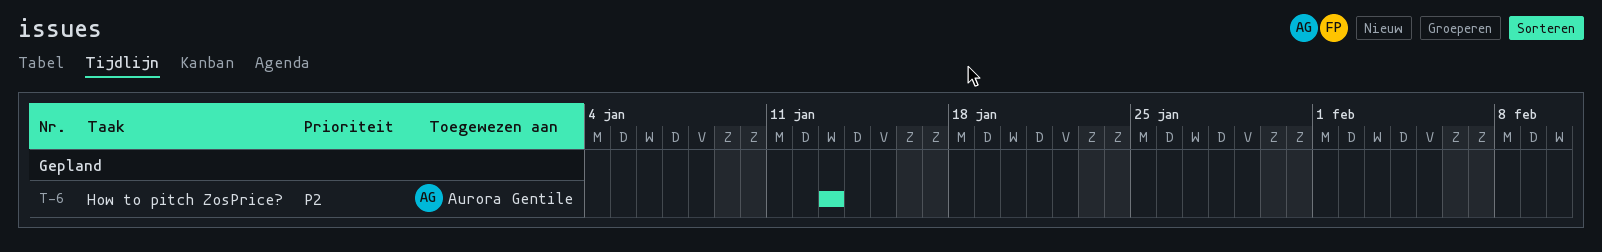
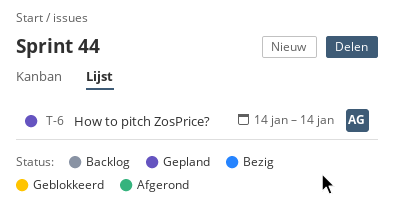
T-6, start: Jan 13 -> Jan 14
T-6, due: Jan 13 -> Jan 14

